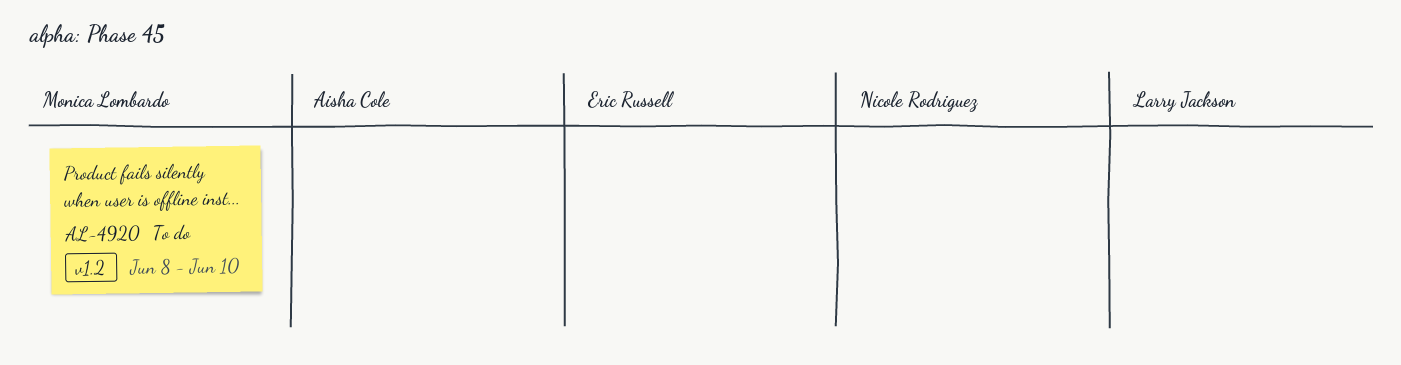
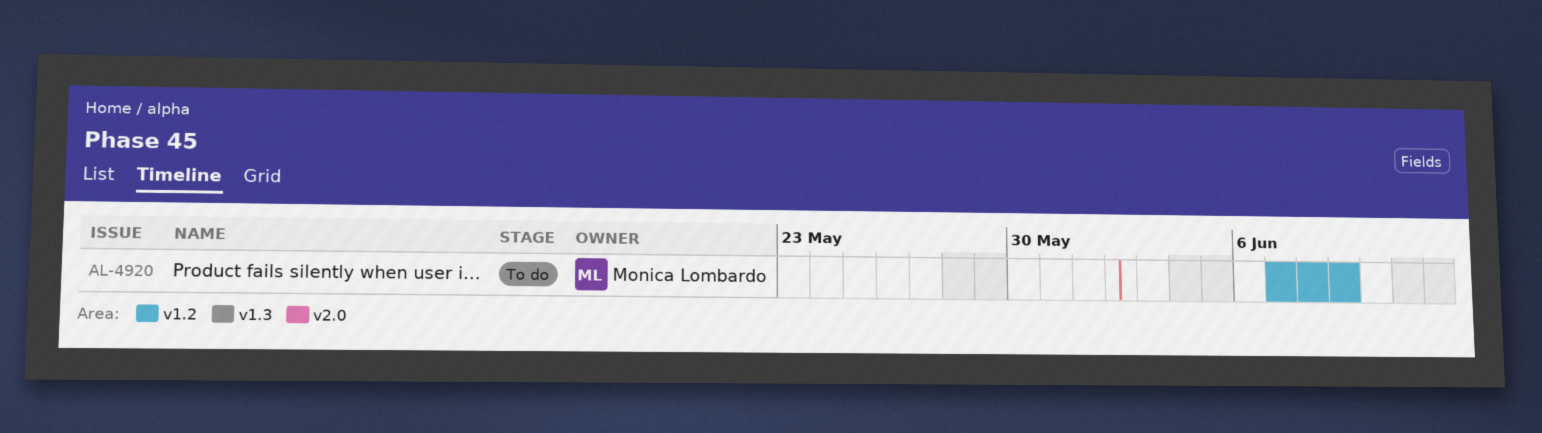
AL-4920, start: Jun 8 -> Jun 7
AL-4920, due: Jun 10 -> Jun 9

